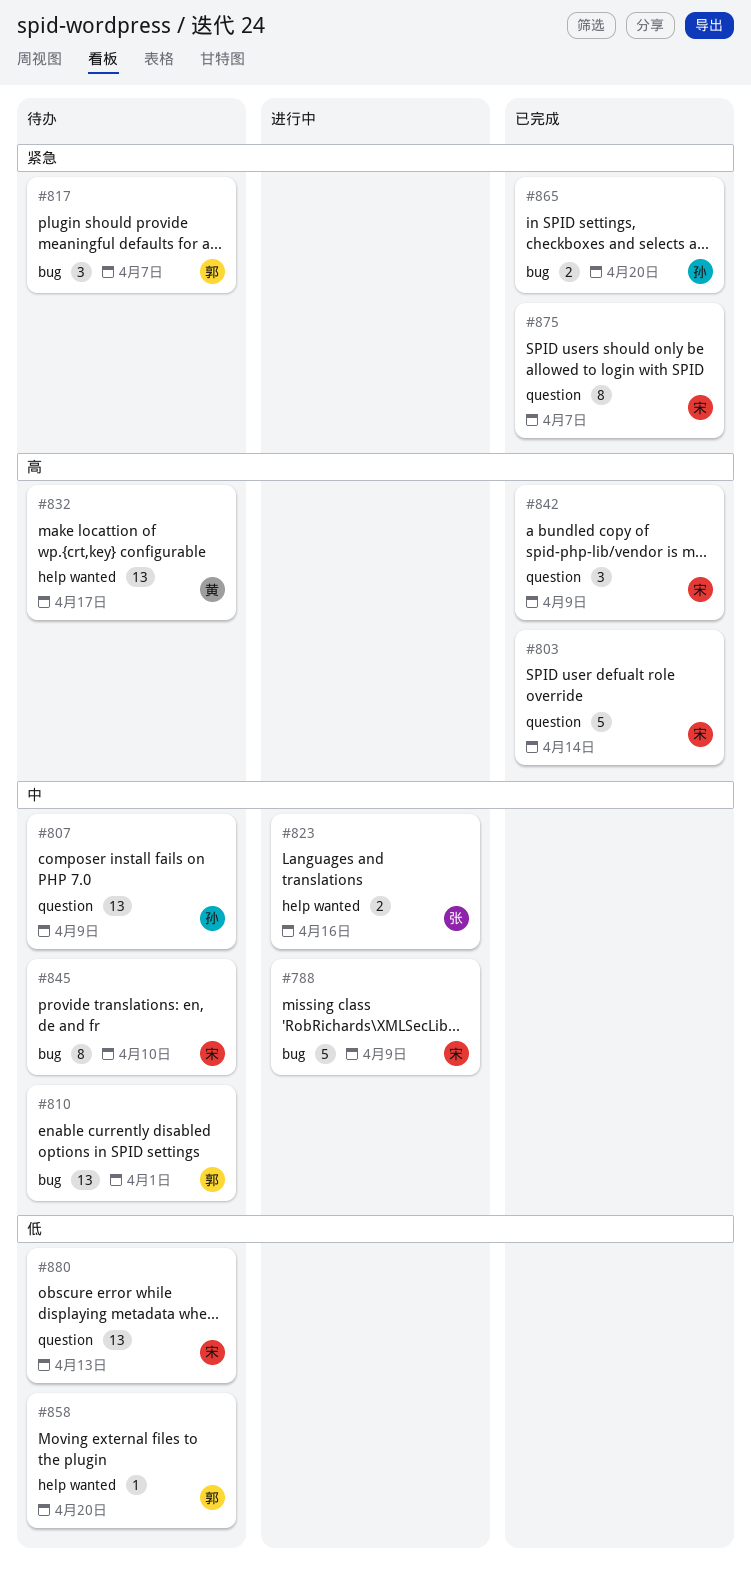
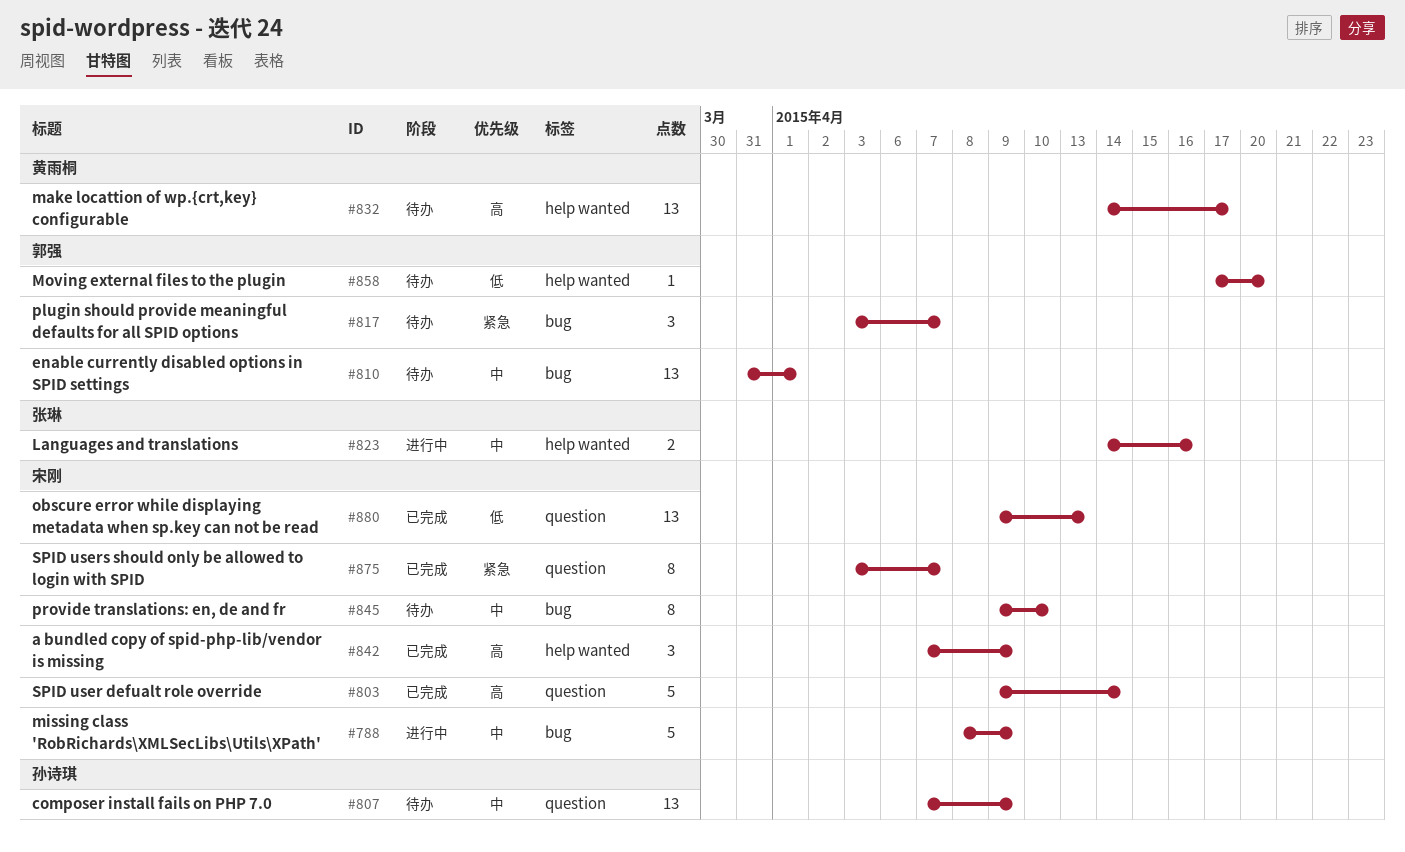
#842, label: question -> help wanted
#865: present -> none
#880, status: 待办 -> 已完成

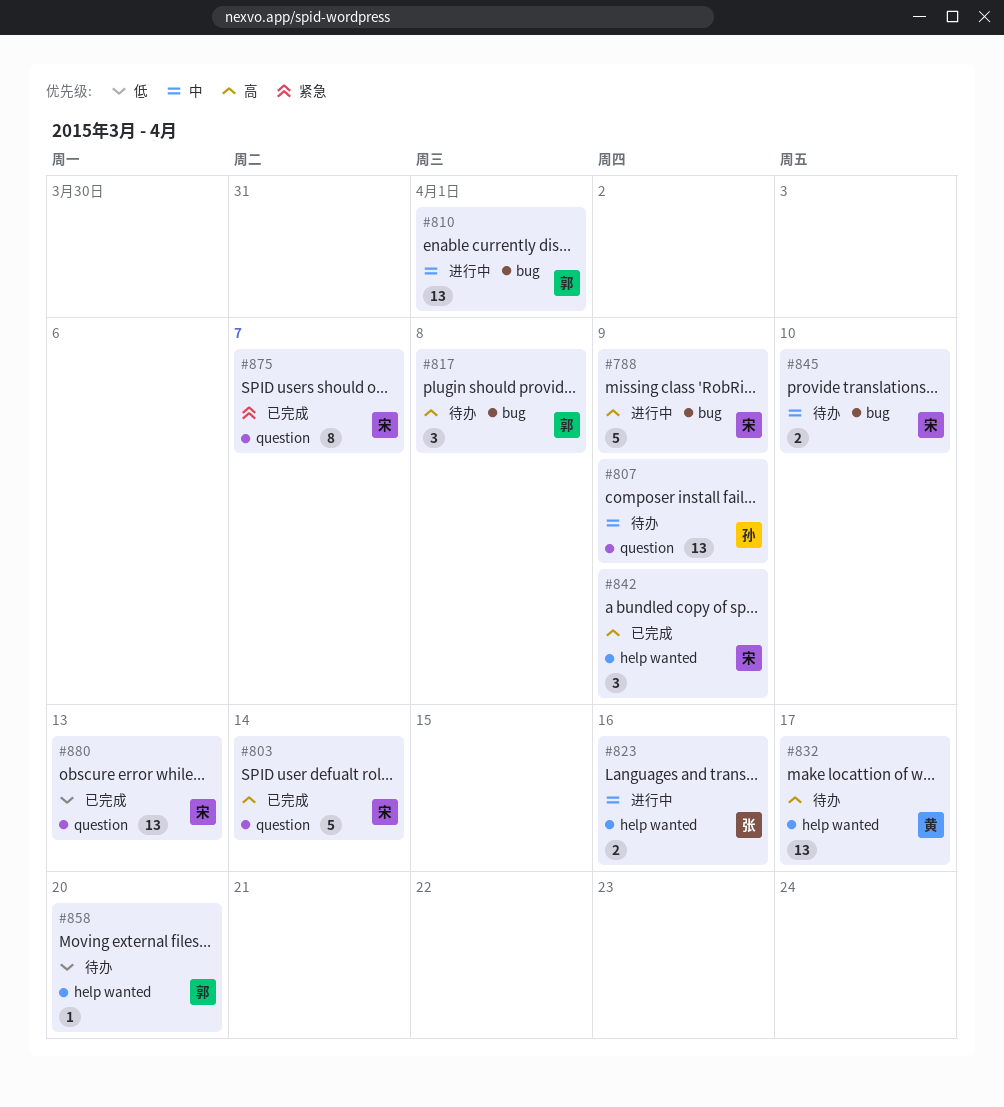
#788, priority: 中 -> 高
#810, status: 待办 -> 进行中
#817, priority: 紧急 -> 高
#817, due: Apr 7 -> Apr 8
#845, estimate: 8 -> 2

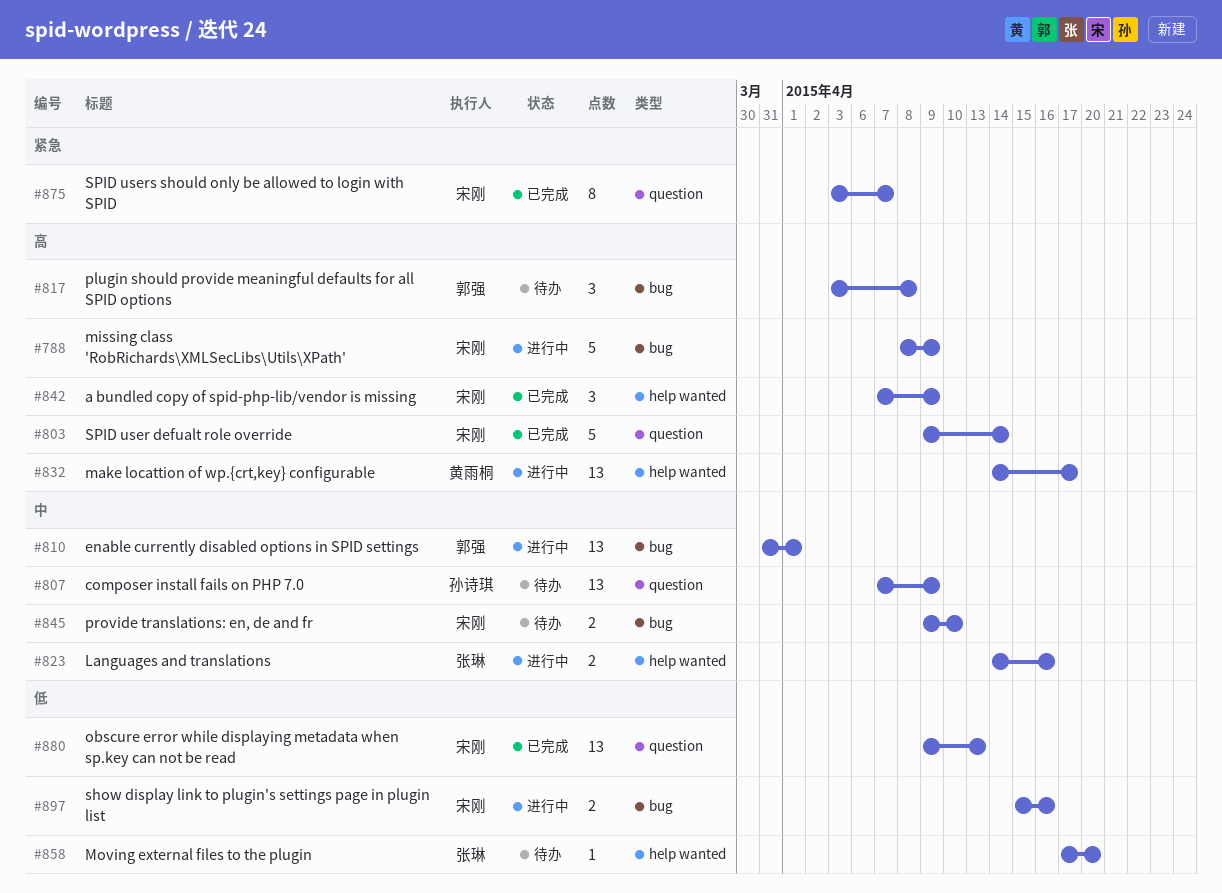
#832, status: 待办 -> 进行中
#858, owner: 郭强 -> 张琳
#897: none -> present

